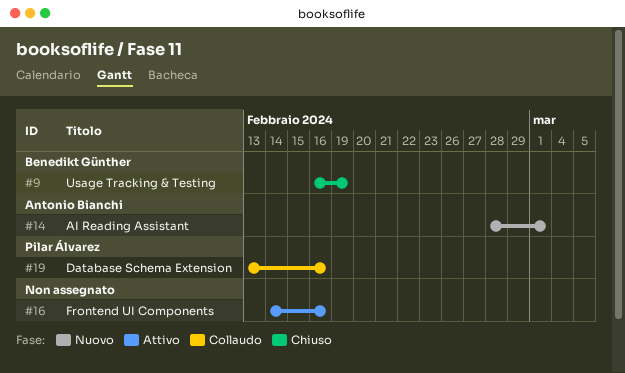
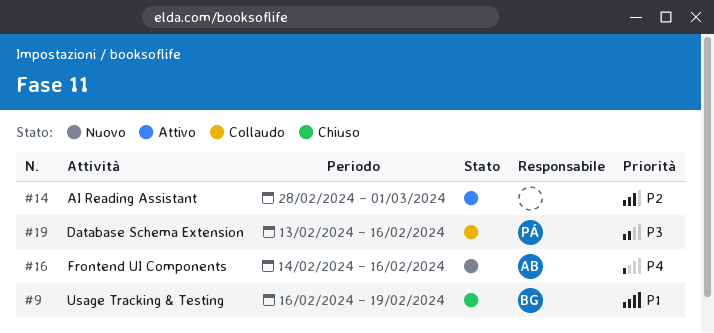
#14, status: Nuovo -> Attivo
#14, owner: Antonio Bianchi -> none
#16, status: Attivo -> Nuovo
#16, owner: none -> Antonio Bianchi

